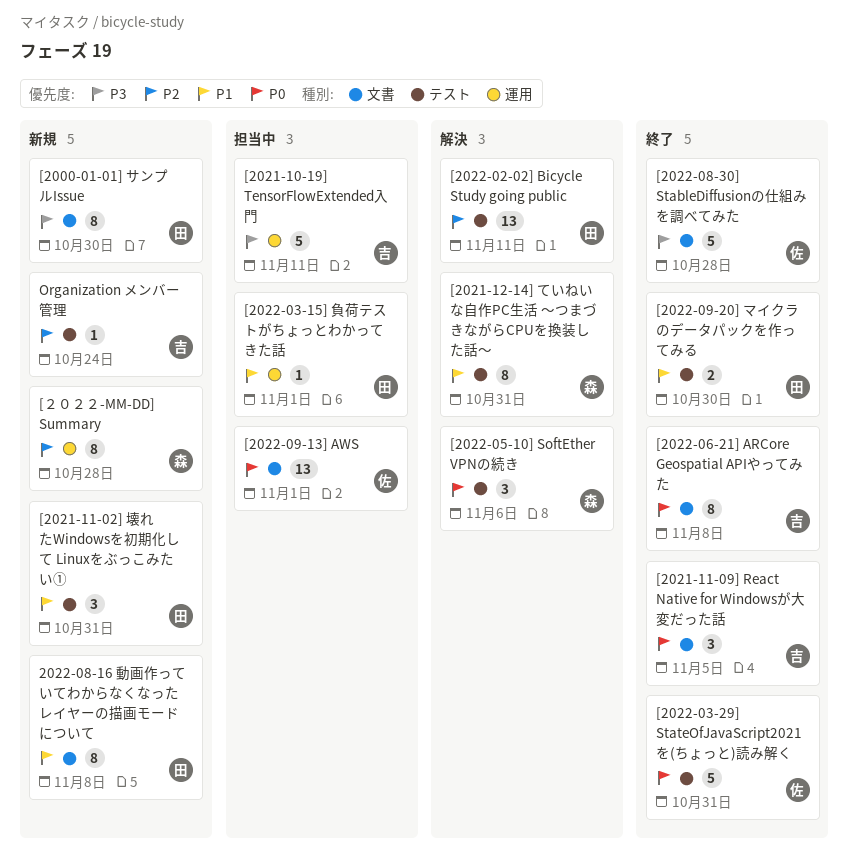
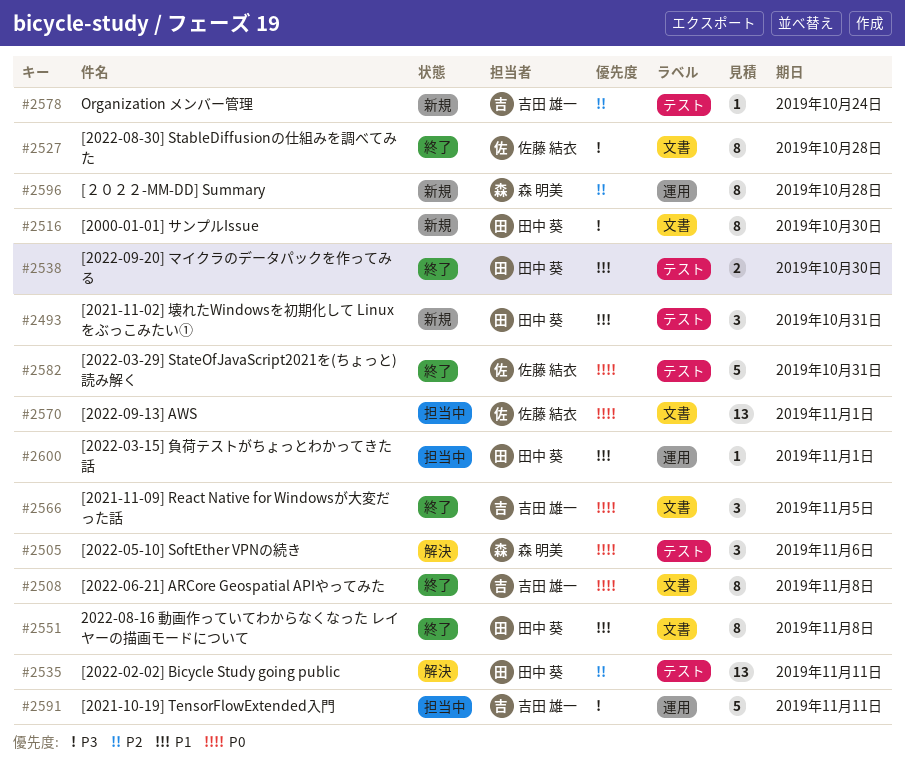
2022-08-16 動画作っていてわからなくなった レイヤーの描画モードについて, status: 新規 -> 終了
[2021-12-14] ていねいな自作PC生活 ～つまづきながらCPUを換装した話～: present -> none
[2022-08-30] StableDiffusionの仕組みを調べてみた, estimate: 5 -> 8

